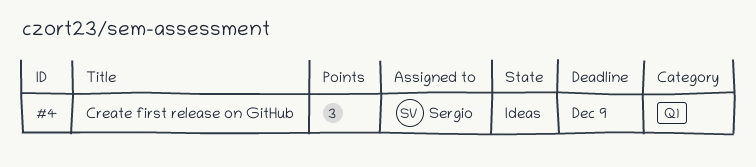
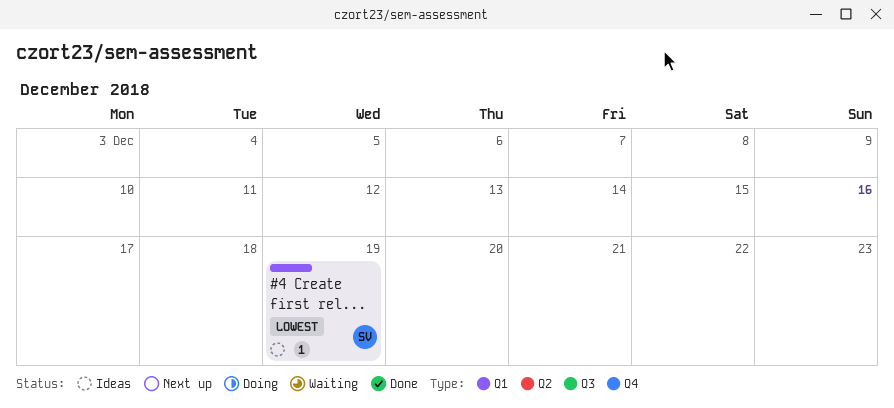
#4, estimate: 3 -> 1
#4, due: Dec 9 -> Dec 19

